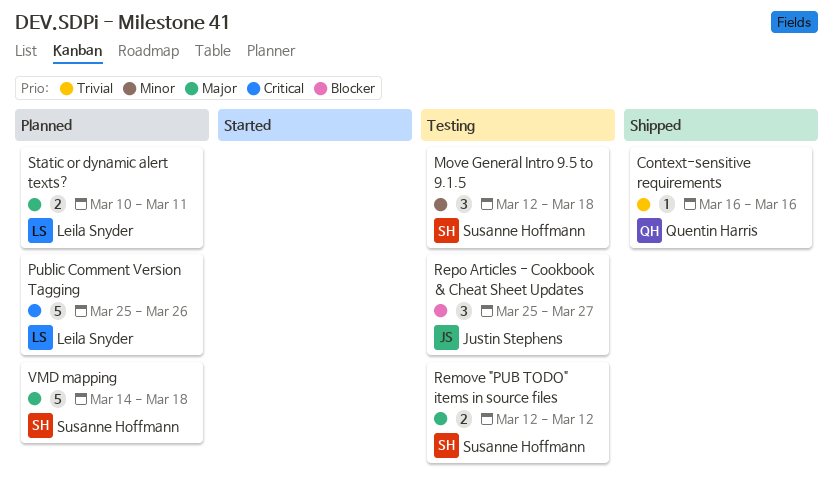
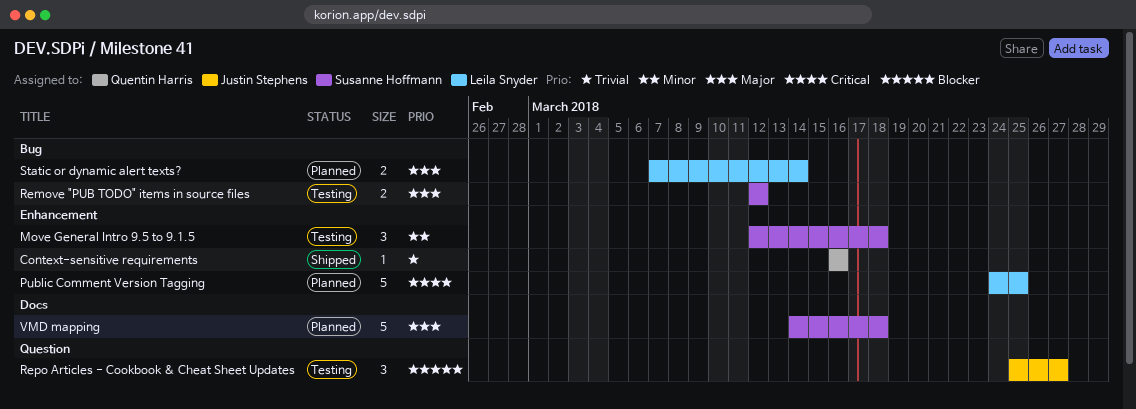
Public Comment Version Tagging, start: Mar 25 -> Mar 24
Public Comment Version Tagging, due: Mar 26 -> Mar 25
Static or dynamic alert texts?, start: Mar 10 -> Mar 7
Static or dynamic alert texts?, due: Mar 11 -> Mar 14

